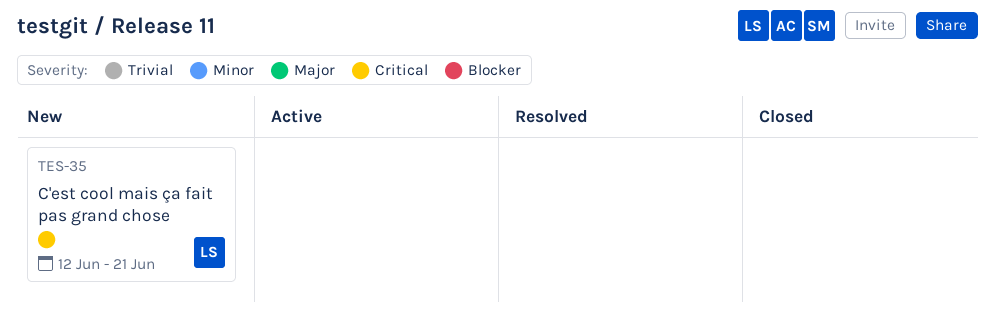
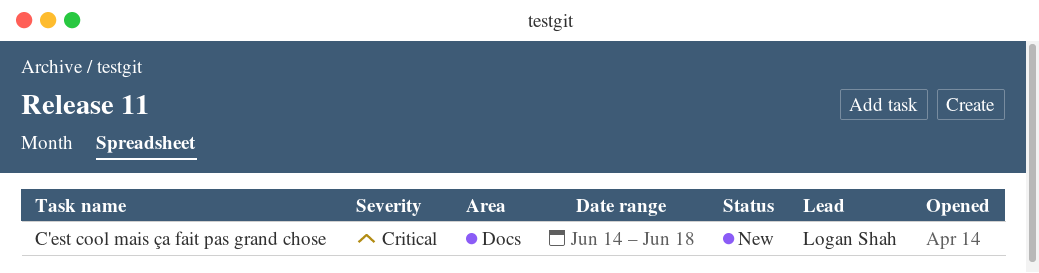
C'est cool mais ça fait pas grand chose, start: Jun 12 -> Jun 14
C'est cool mais ça fait pas grand chose, due: Jun 21 -> Jun 18

